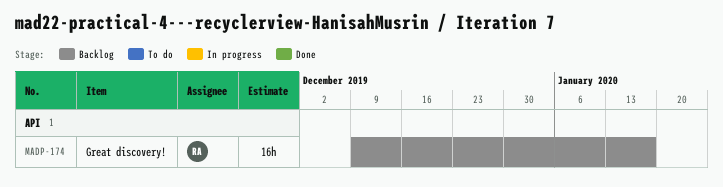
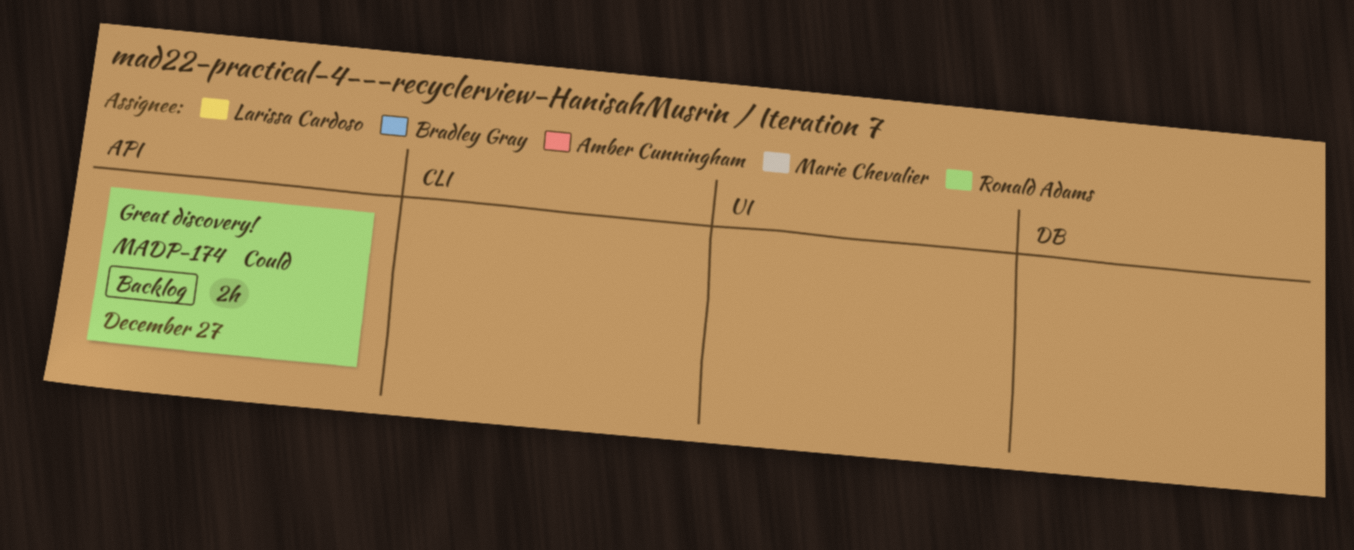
MADP-174, estimate: 16h -> 2h
MADP-174, due: Jan 17 -> Dec 27

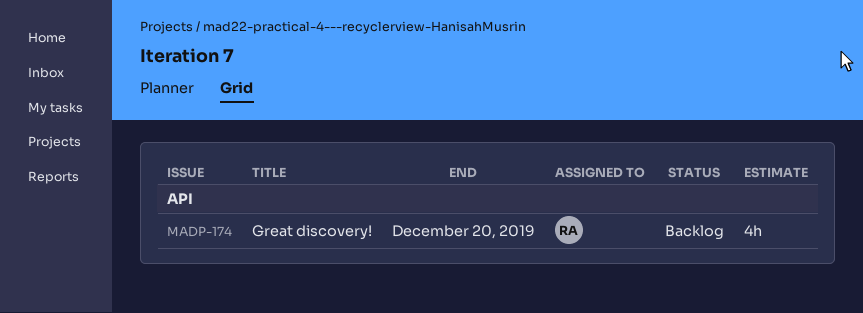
MADP-174, estimate: 2h -> 4h
MADP-174, due: Dec 27 -> Dec 20

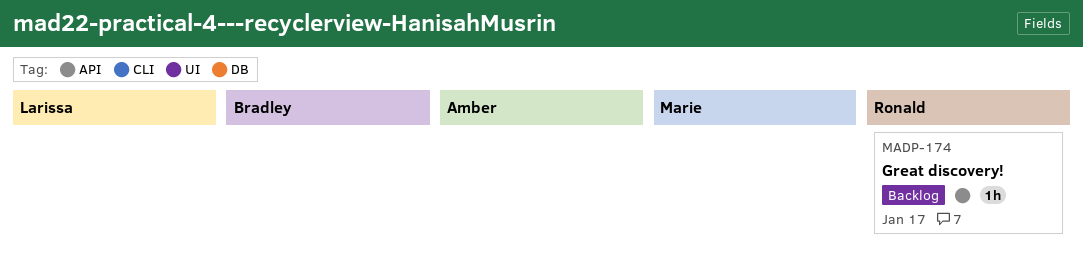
MADP-174, estimate: 4h -> 1h
MADP-174, due: Dec 20 -> Jan 17

